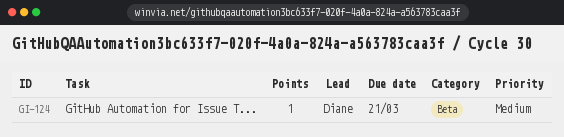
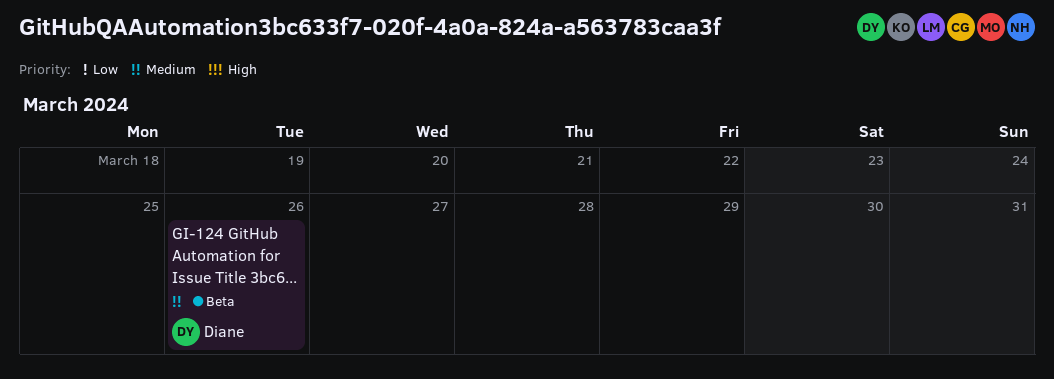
GI-124, due: Mar 21 -> Mar 26

